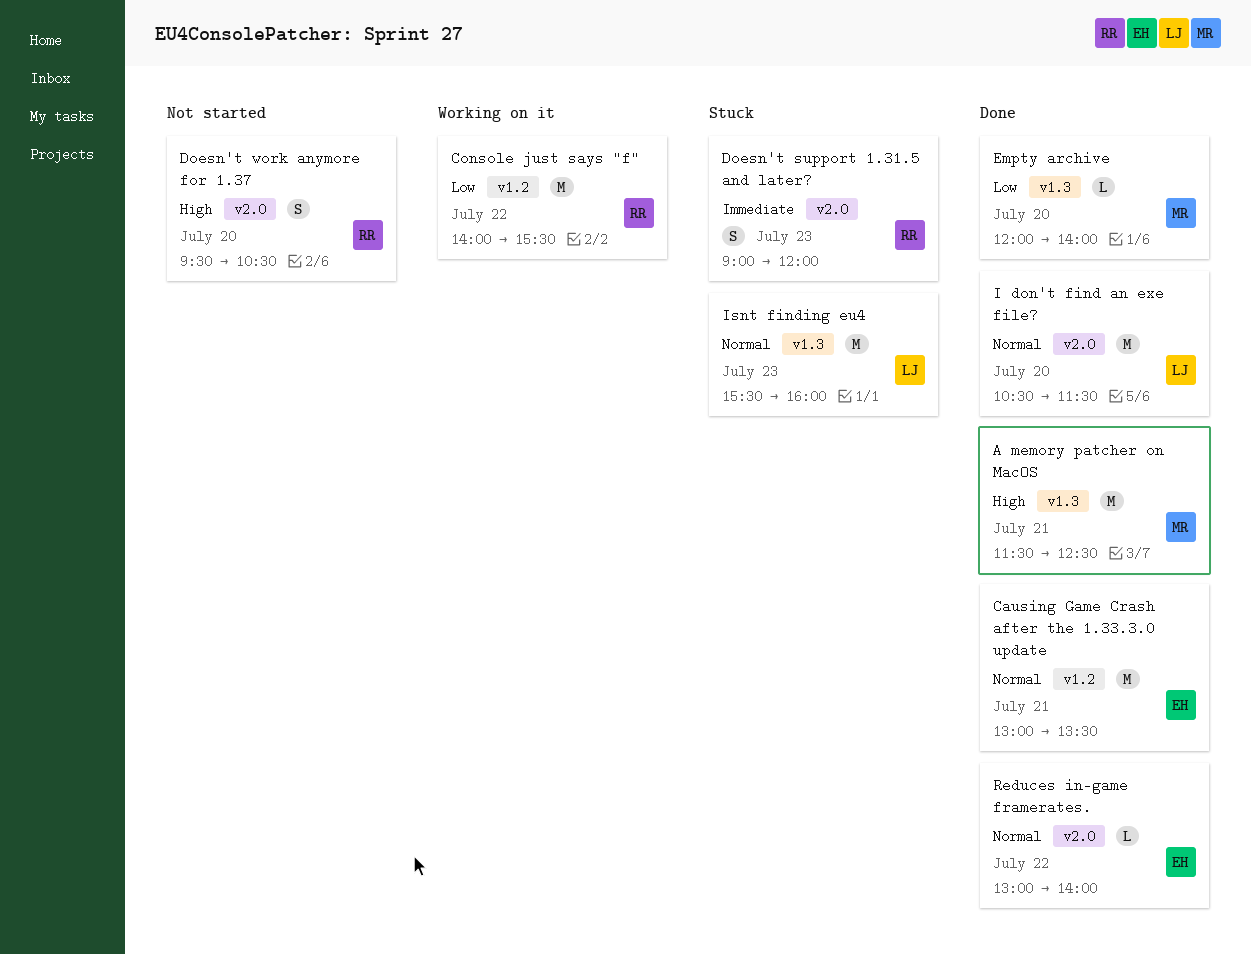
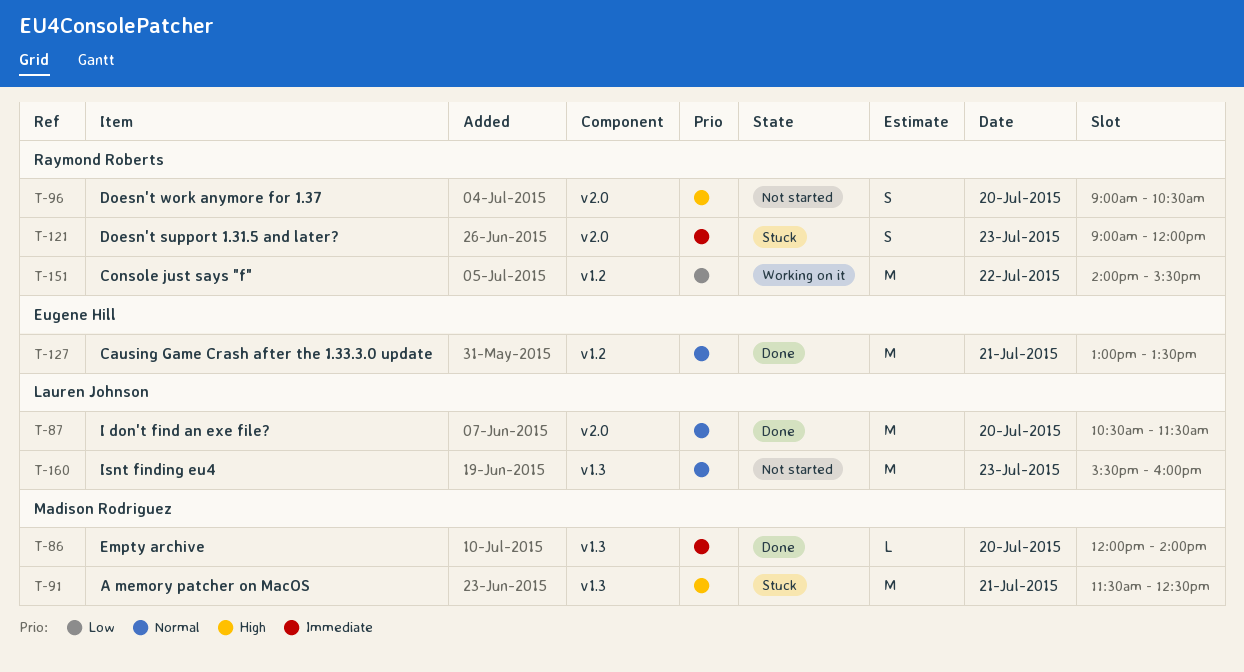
A memory patcher on MacOS, status: Done -> Stuck
Doesn't work anymore for 1.37, begins: 09:30 -> 09:00
Empty archive, priority: Low -> Immediate
Isnt finding eu4, status: Stuck -> Not started
Reduces in-game framerates.: present -> none

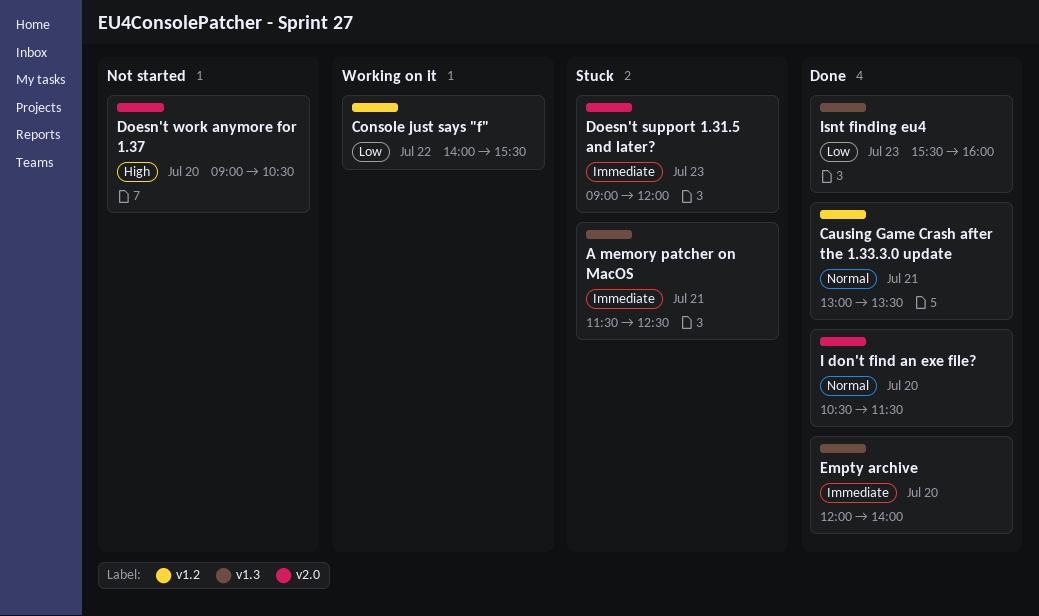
A memory patcher on MacOS, priority: High -> Immediate
Isnt finding eu4, status: Not started -> Done
Isnt finding eu4, priority: Normal -> Low

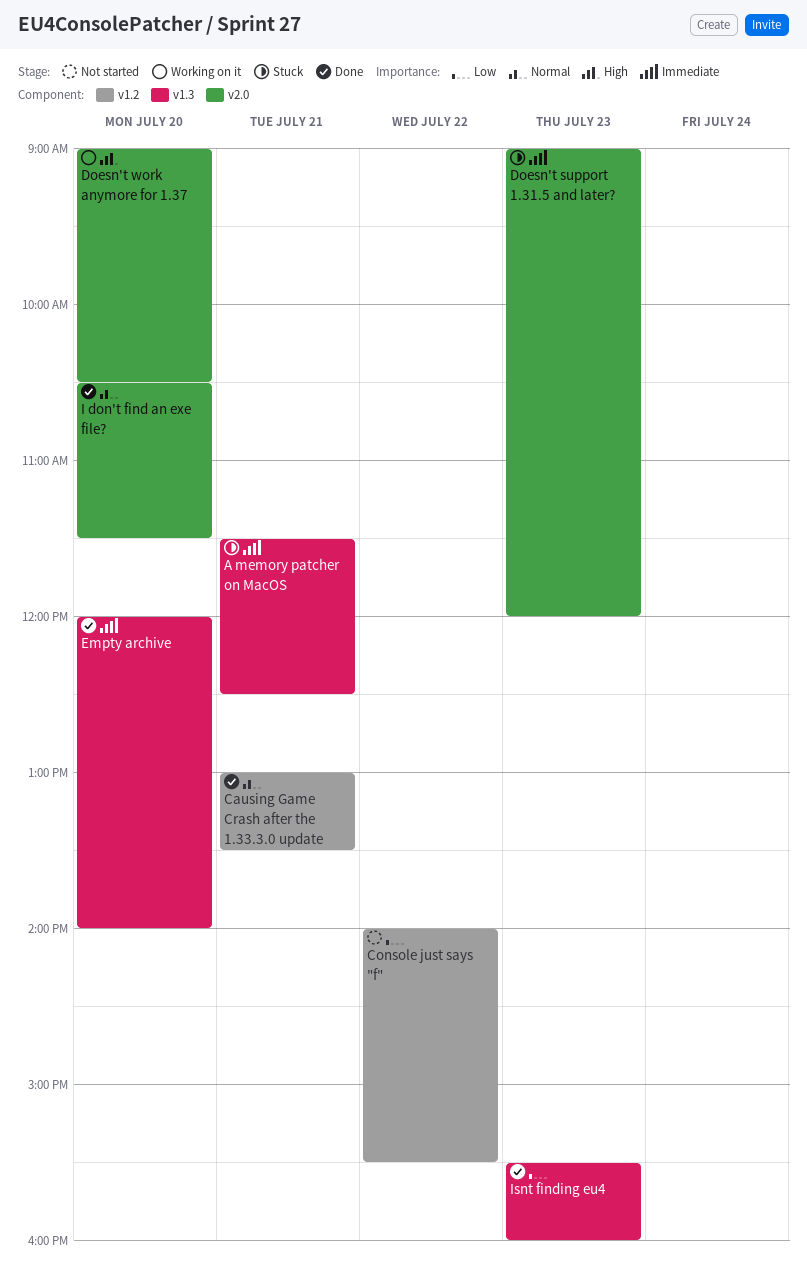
Console just says "f", status: Working on it -> Not started
Doesn't work anymore for 1.37, status: Not started -> Working on it

